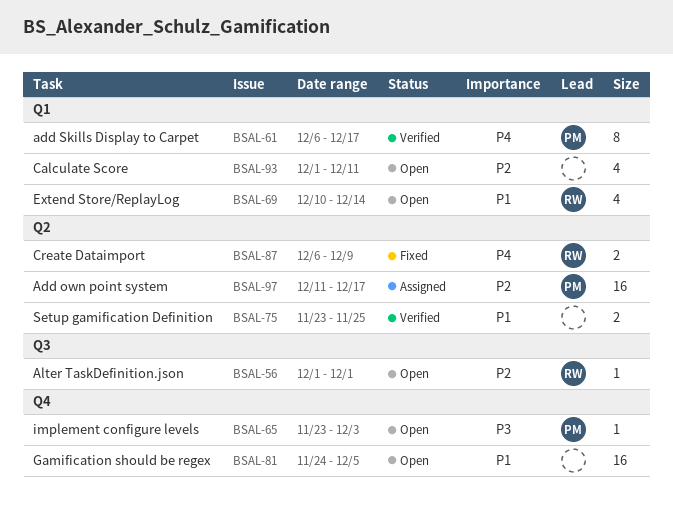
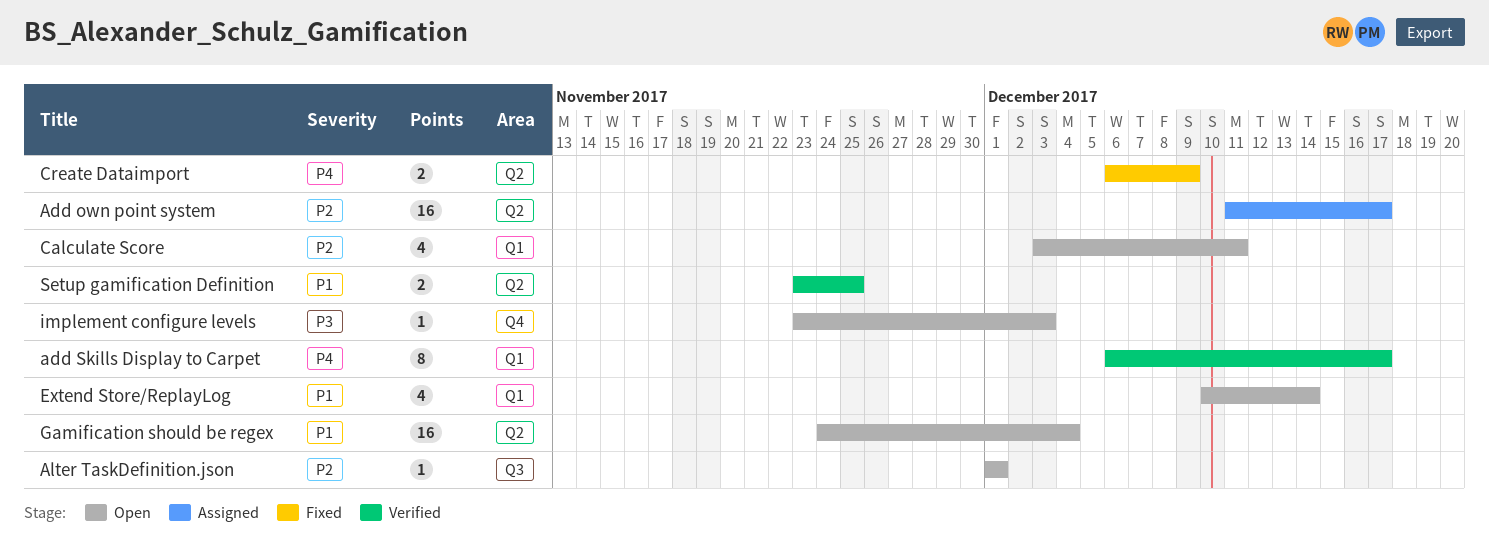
Calculate Score, start: Dec 1 -> Dec 3
Gamification should be regex, label: Q4 -> Q2
Gamification should be regex, due: Dec 5 -> Dec 4

